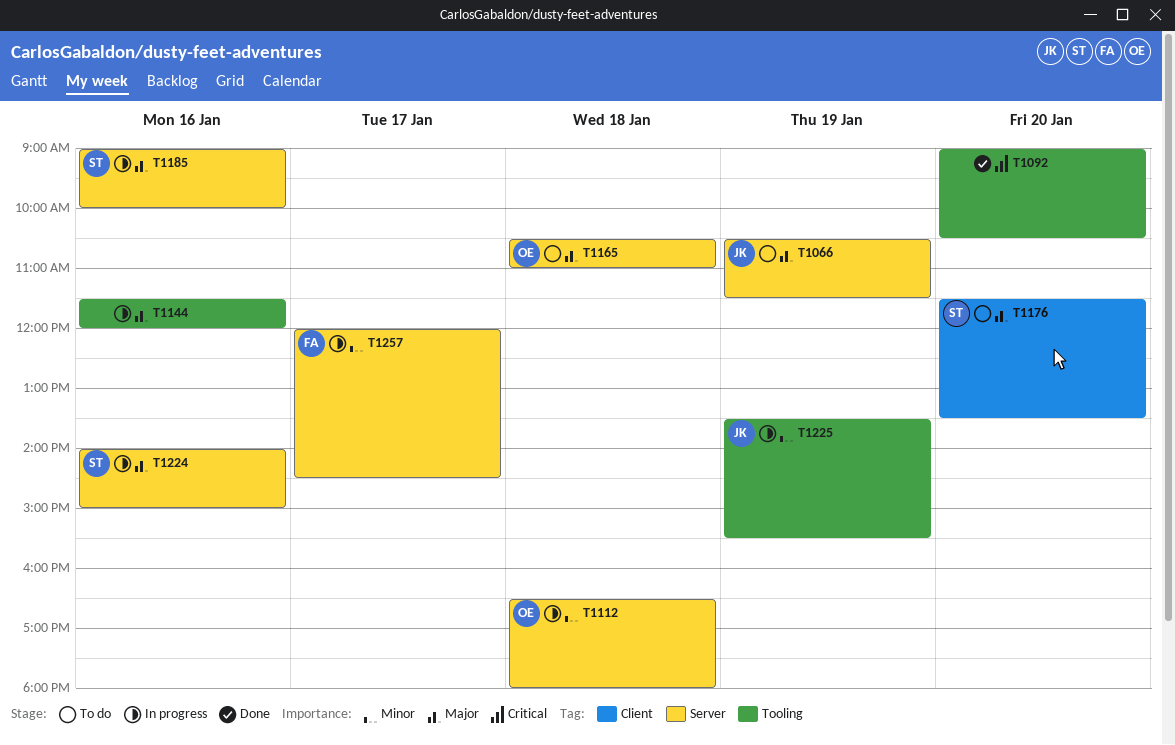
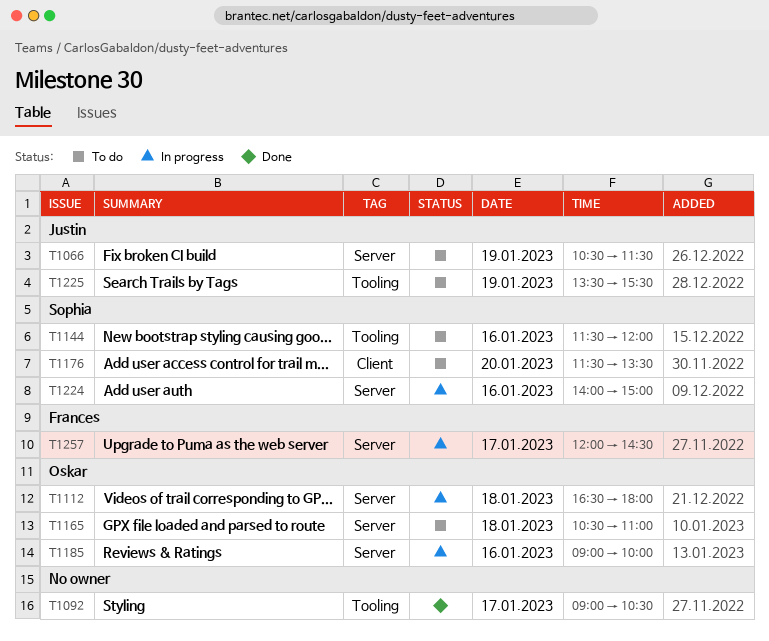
T1092, day: Jan 20 -> Jan 17
T1144, status: In progress -> To do
T1144, owner: none -> Sophia
T1185, owner: Sophia -> Oskar
T1225, status: In progress -> To do

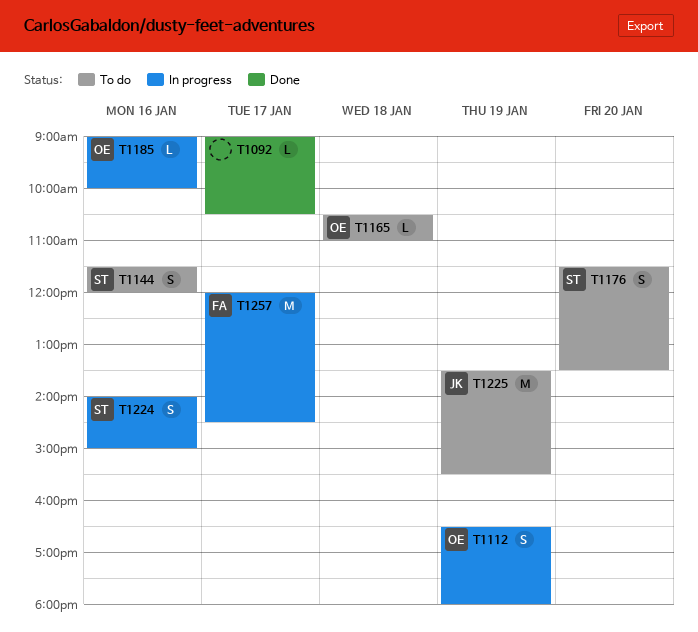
T1066: present -> none
T1112, day: Jan 18 -> Jan 19

